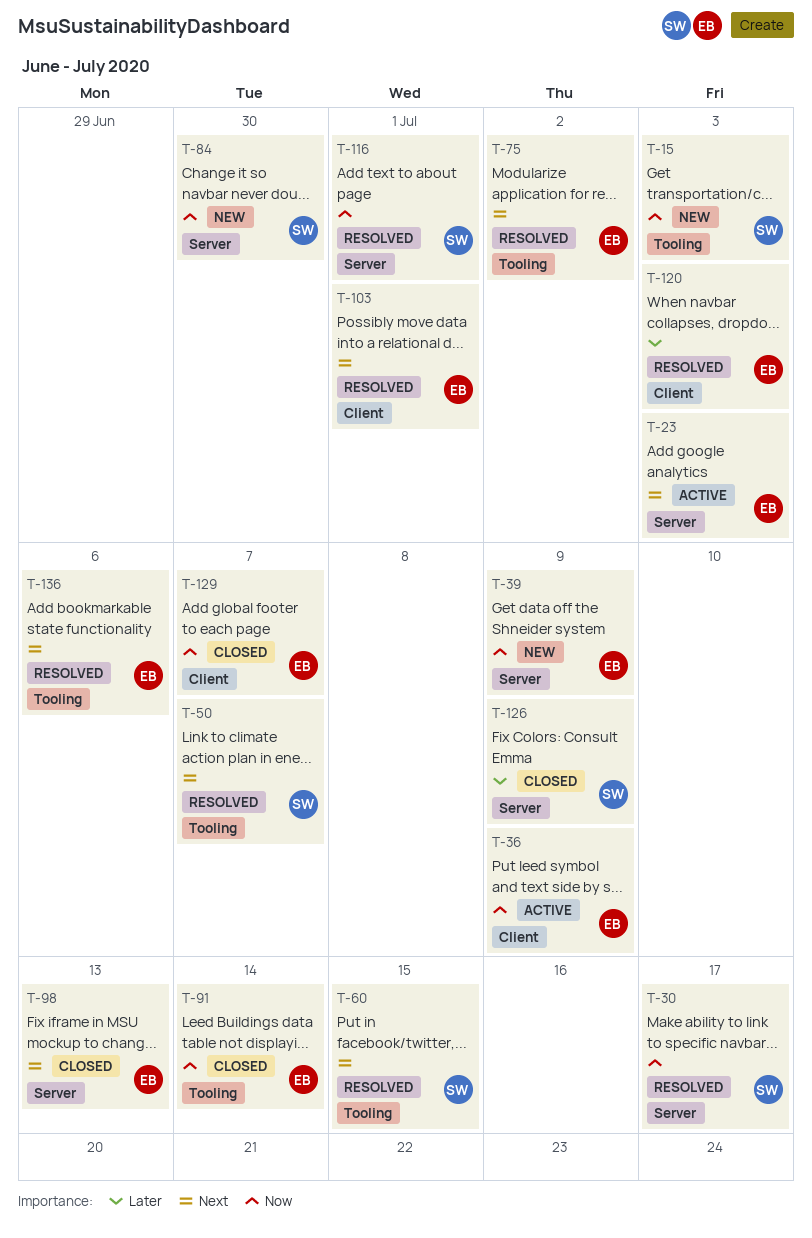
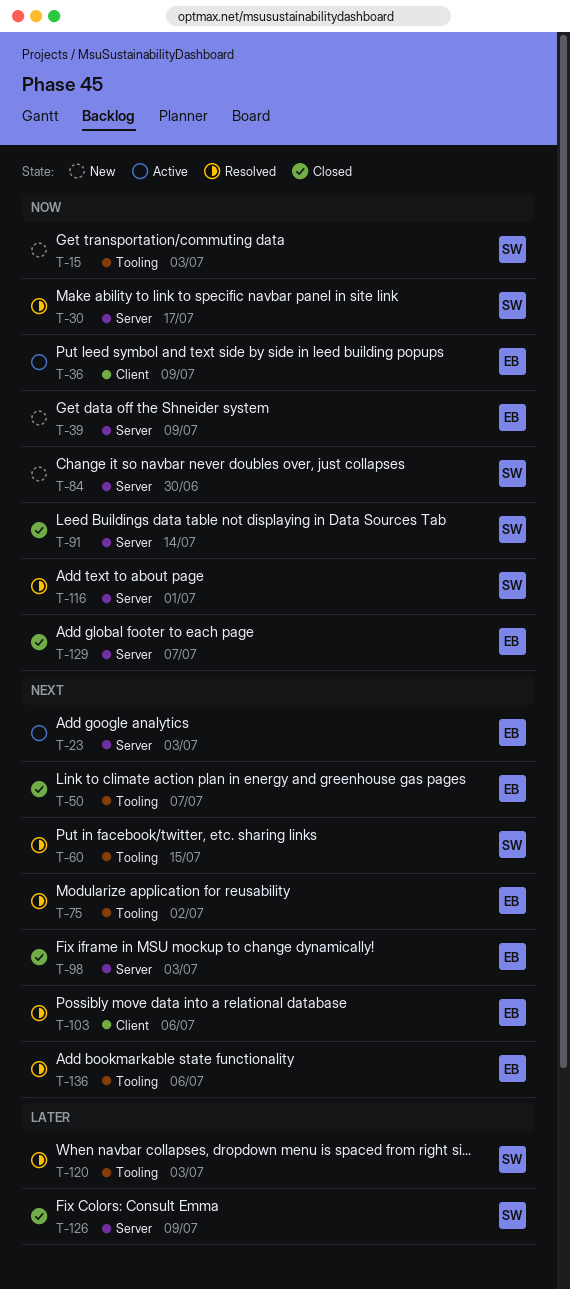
T-50, status: Resolved -> Closed
T-50, owner: SW -> EB
T-91, owner: EB -> SW
T-91, label: Tooling -> Server
T-98, due: Jul 13 -> Jul 3
T-103, due: Jul 1 -> Jul 6
T-120, owner: EB -> SW
T-120, label: Client -> Tooling
T-129, label: Client -> Server

